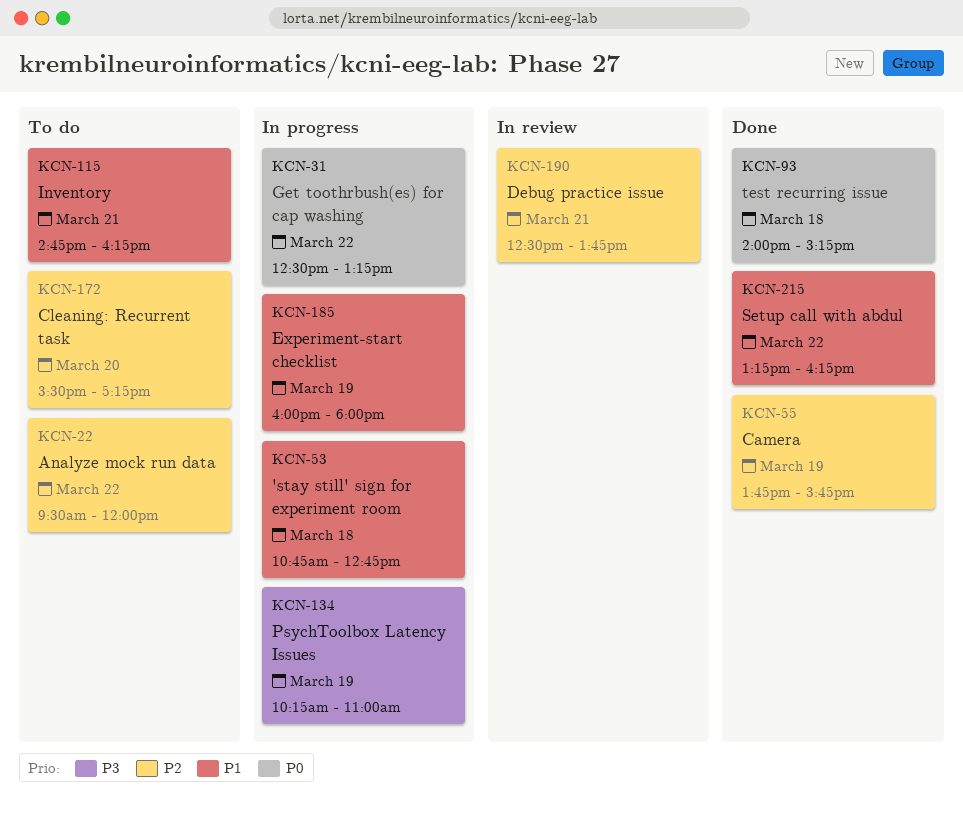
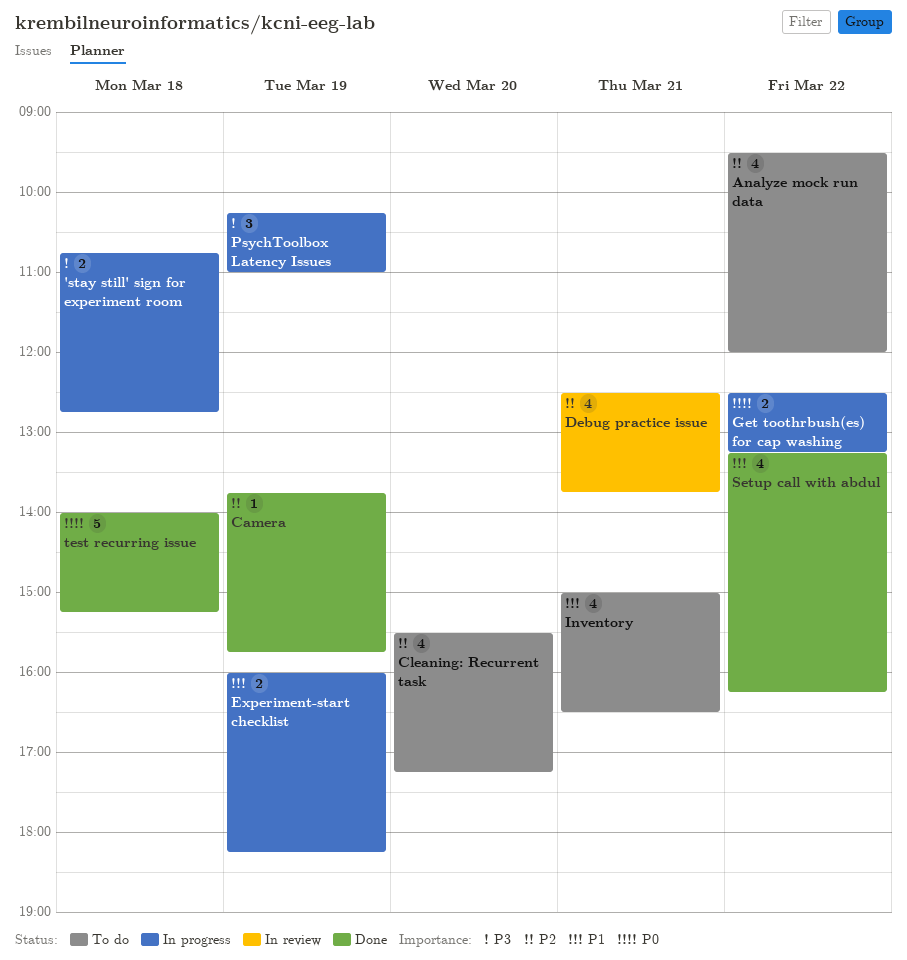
'stay still' sign for experiment room, priority: P1 -> P3
Experiment-start checklist, ends: 18:00 -> 18:15
Inventory, begins: 14:45 -> 15:00
Inventory, ends: 16:15 -> 16:30

